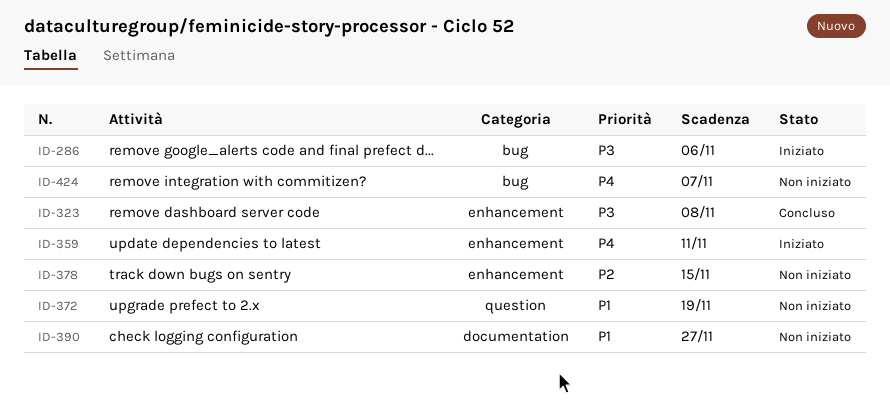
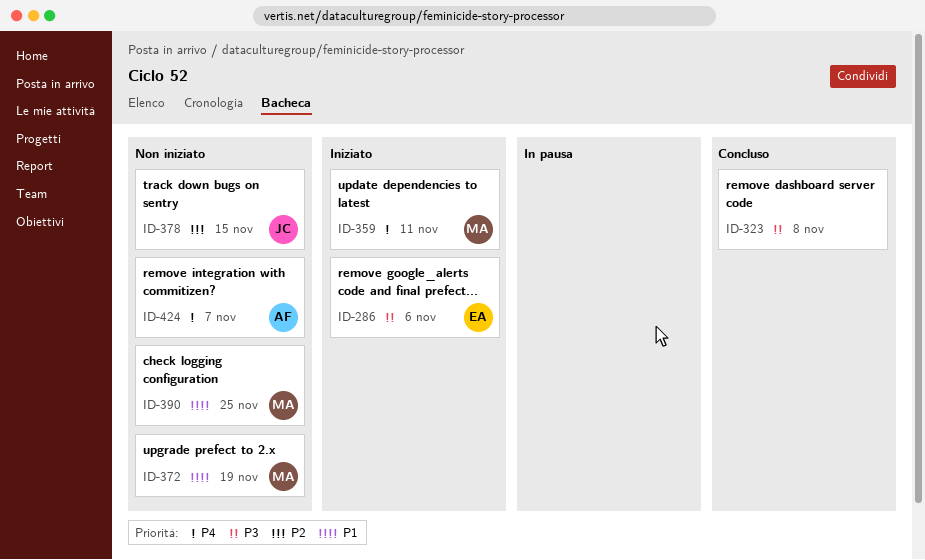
ID-390, due: Nov 27 -> Nov 25

